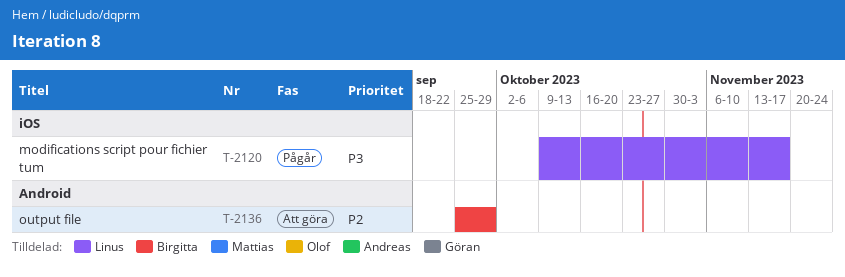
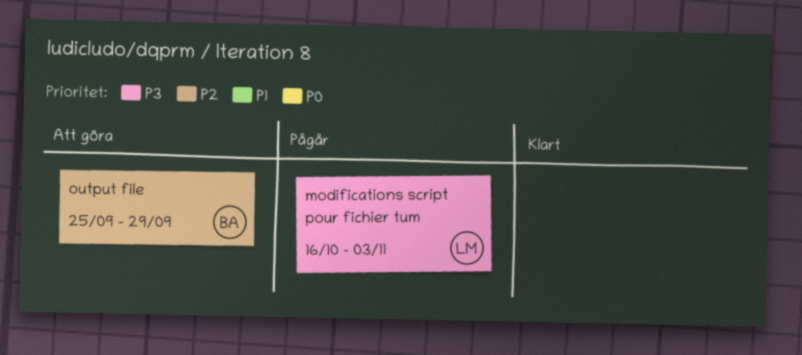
modifications script pour fichier tum, start: Oct 9 -> Oct 16
modifications script pour fichier tum, due: Nov 17 -> Nov 3

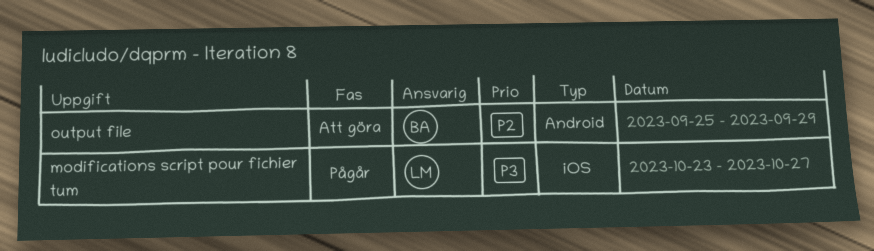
modifications script pour fichier tum, start: Oct 16 -> Oct 23
modifications script pour fichier tum, due: Nov 3 -> Oct 27

